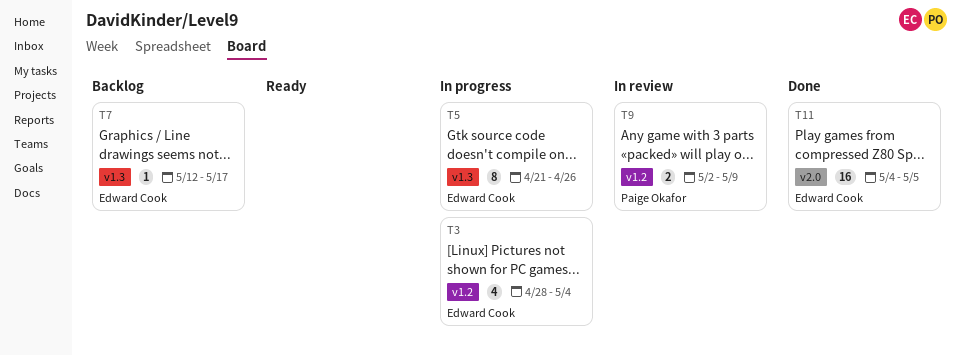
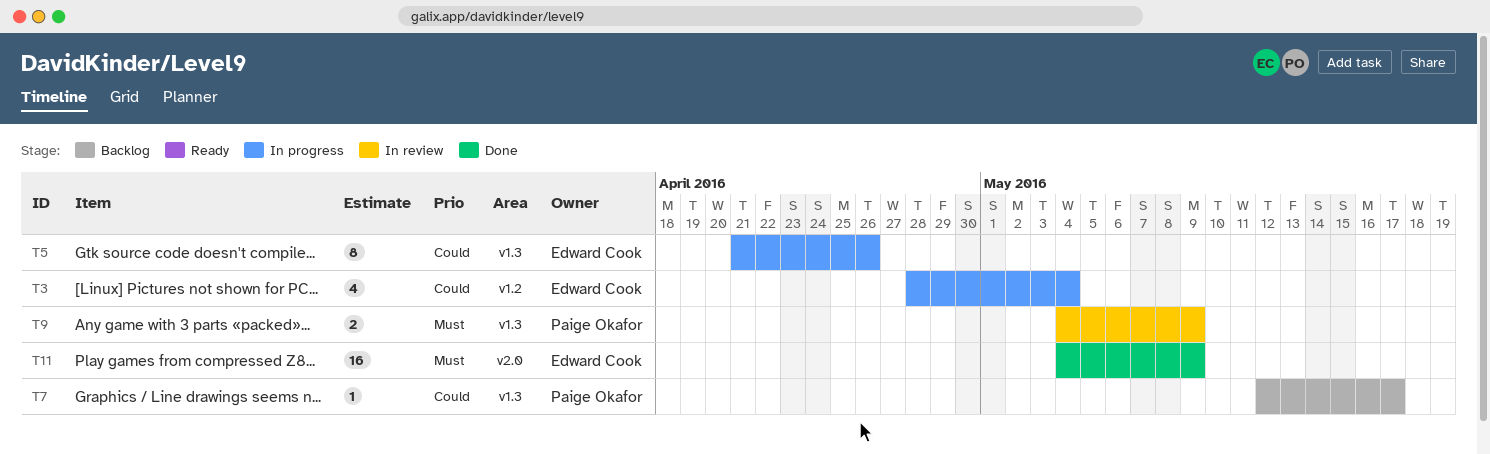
T7, owner: Edward Cook -> Paige Okafor
T9, label: v1.2 -> v1.3
T9, start: May 2 -> May 4
T11, due: May 5 -> May 9

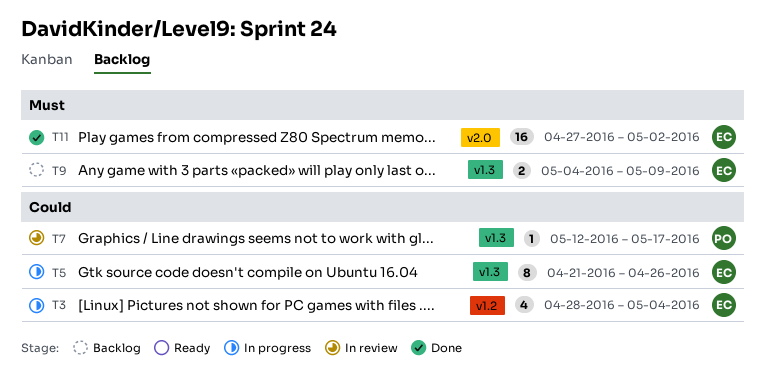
T7, status: Backlog -> In review
T9, status: In review -> Backlog
T9, owner: Paige Okafor -> Edward Cook
T11, start: May 4 -> Apr 27
T11, due: May 9 -> May 2

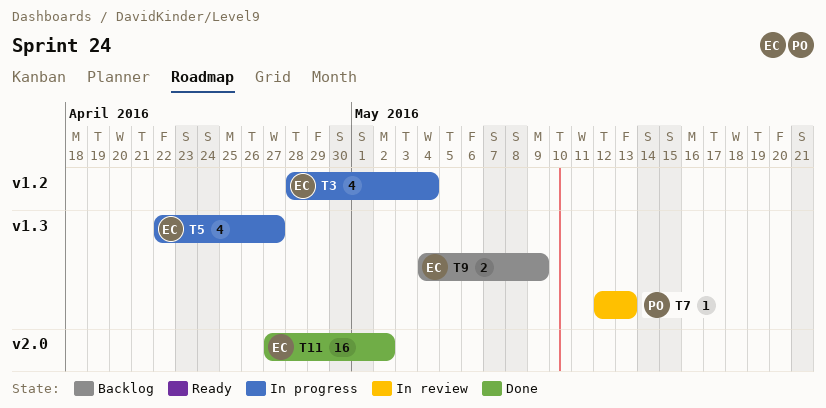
T5, estimate: 8 -> 4
T5, start: Apr 21 -> Apr 22
T5, due: Apr 26 -> Apr 27
T7, due: May 17 -> May 13

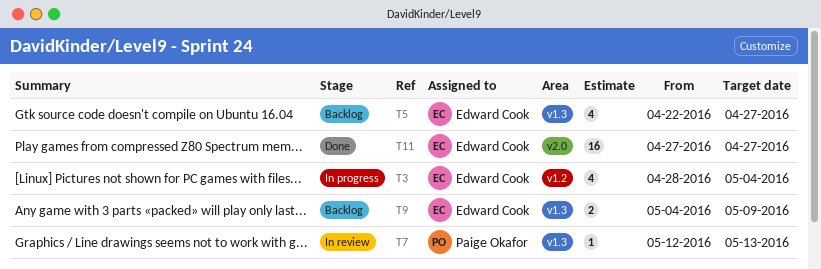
T5, status: In progress -> Backlog
T11, due: May 2 -> Apr 27

